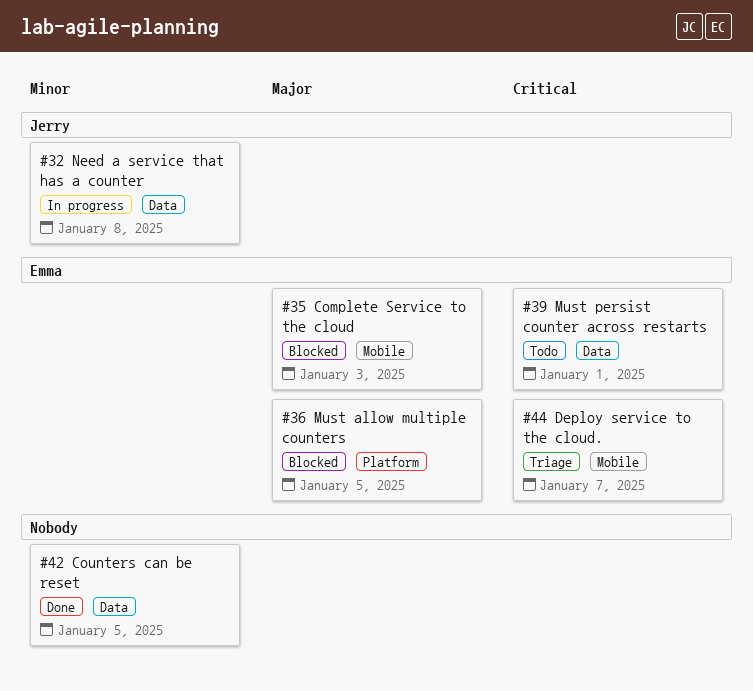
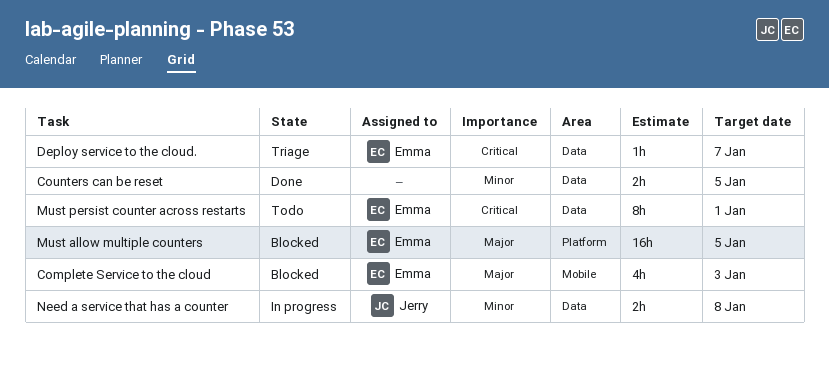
Deploy service to the cloud., label: Mobile -> Data

